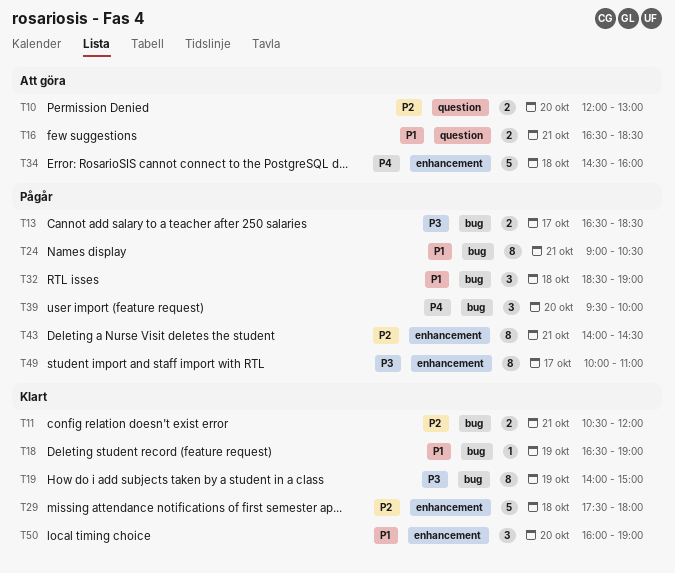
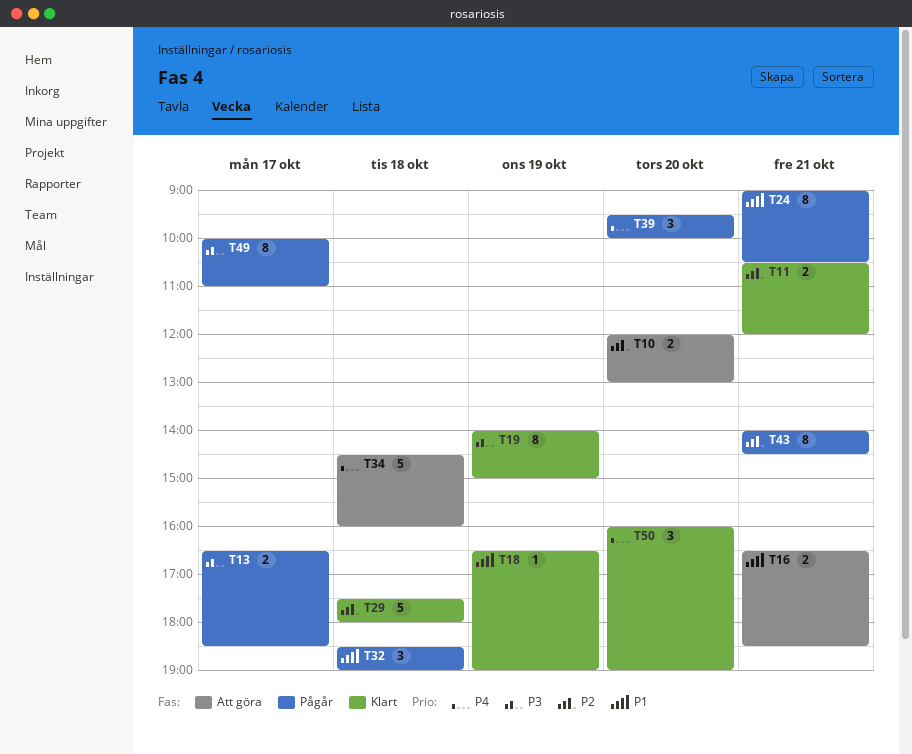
T50, priority: P1 -> P4

